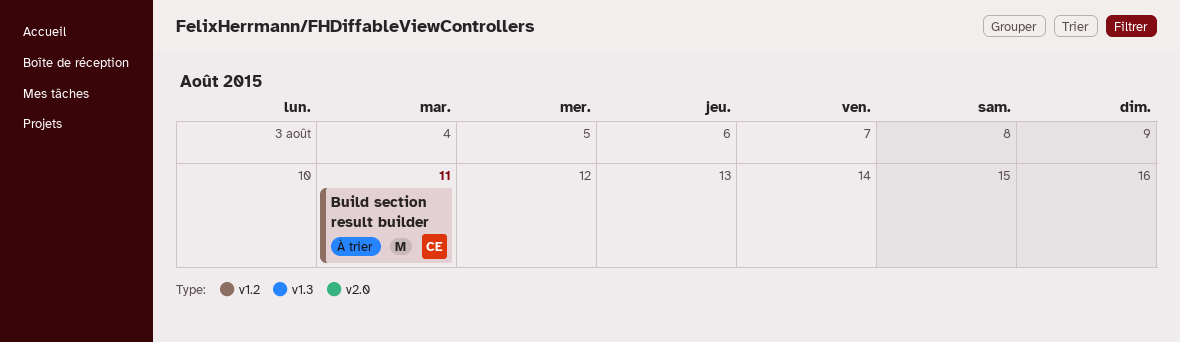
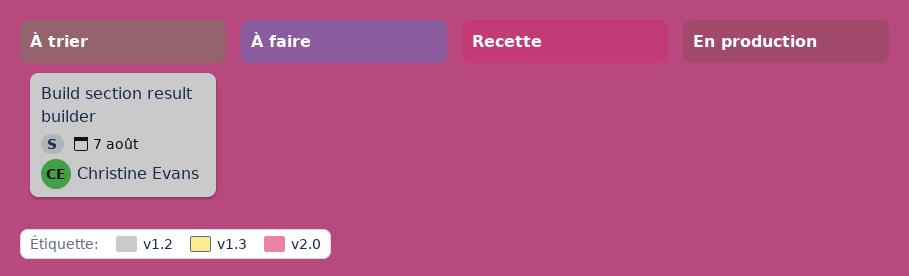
Build section result builder, estimate: M -> S
Build section result builder, due: Aug 11 -> Aug 7

